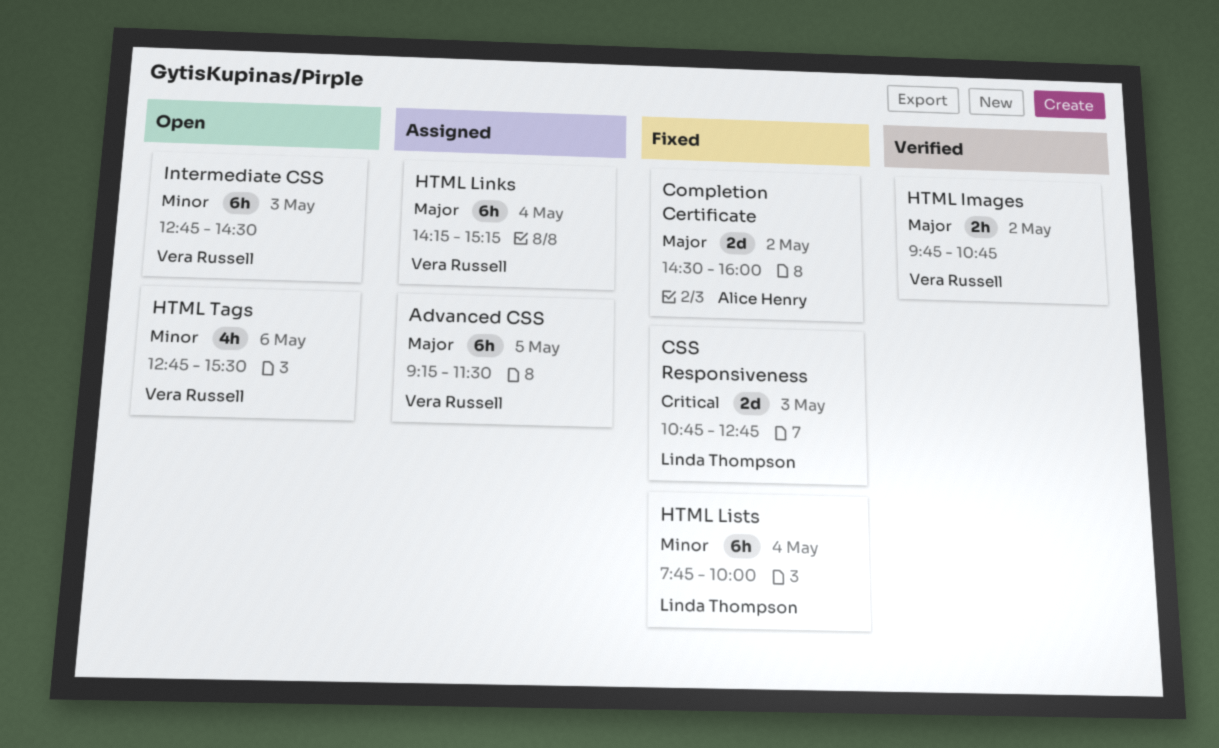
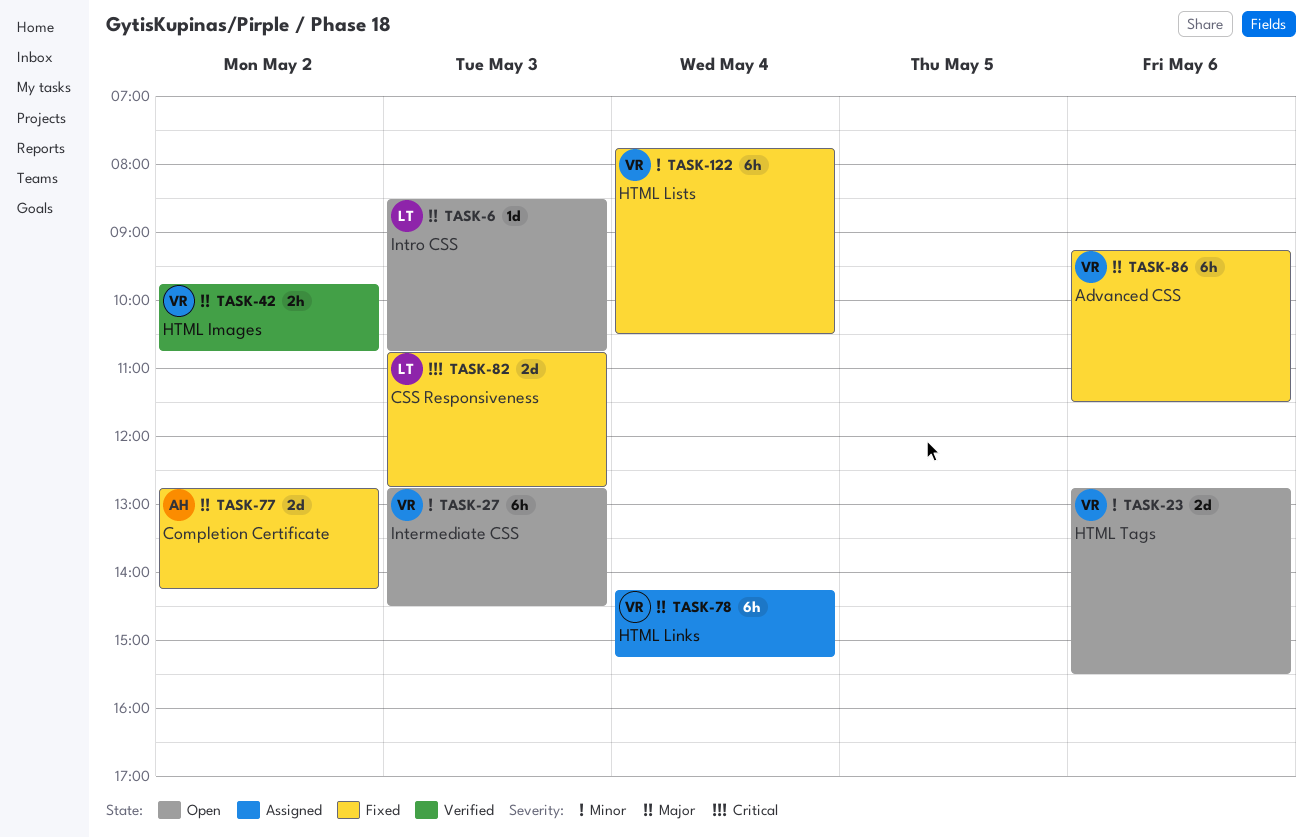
Advanced CSS, status: Assigned -> Fixed
Advanced CSS, day: May 5 -> May 6
Completion Certificate, begins: 14:30 -> 12:45
Completion Certificate, ends: 16:00 -> 14:15
HTML Lists, owner: Linda Thompson -> Vera Russell
HTML Lists, ends: 10:00 -> 10:30
HTML Tags, estimate: 4h -> 2d
Intro CSS: none -> present

